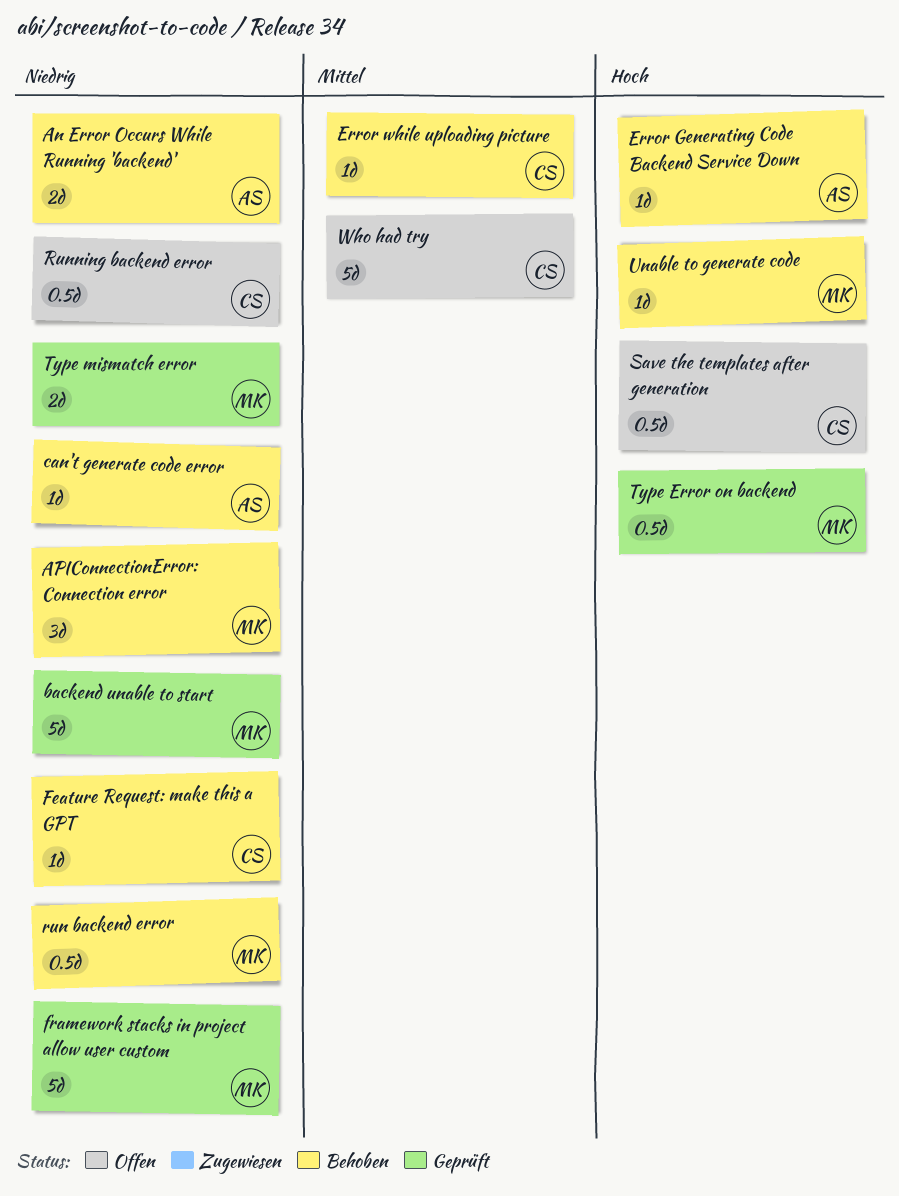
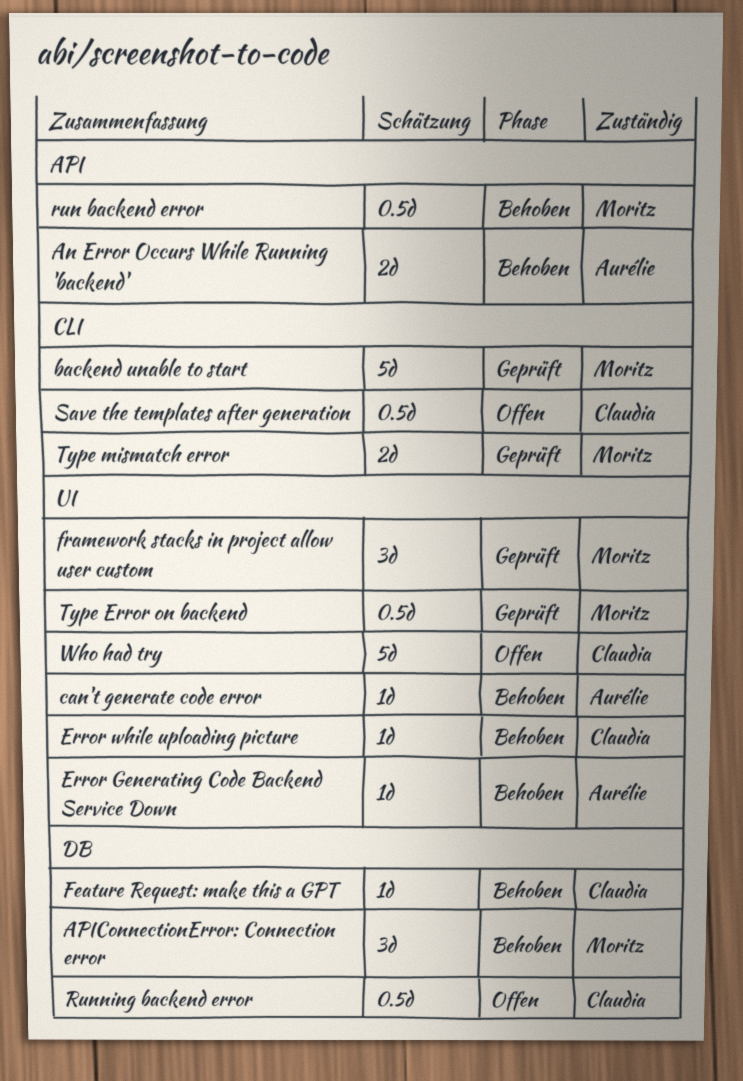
framework stacks in project allow user custom, estimate: 5d -> 3d
Unable to generate code: present -> none

